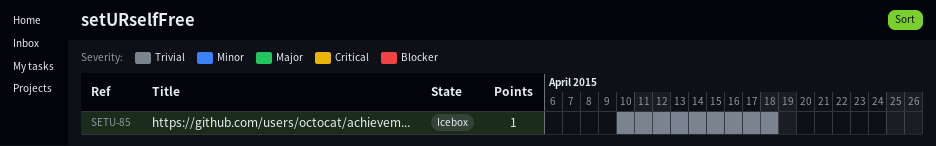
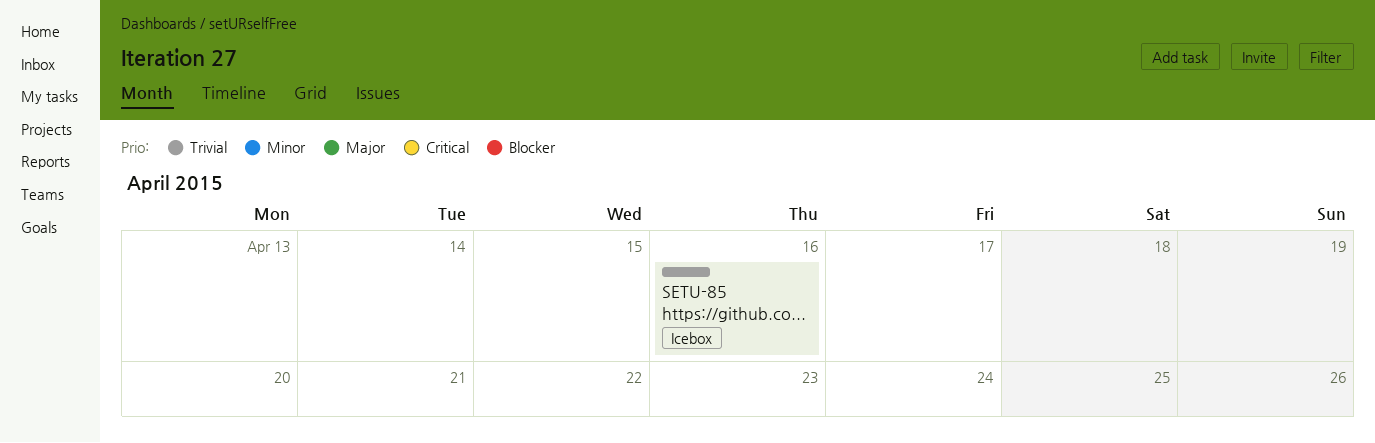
SETU-85, due: Apr 18 -> Apr 16

